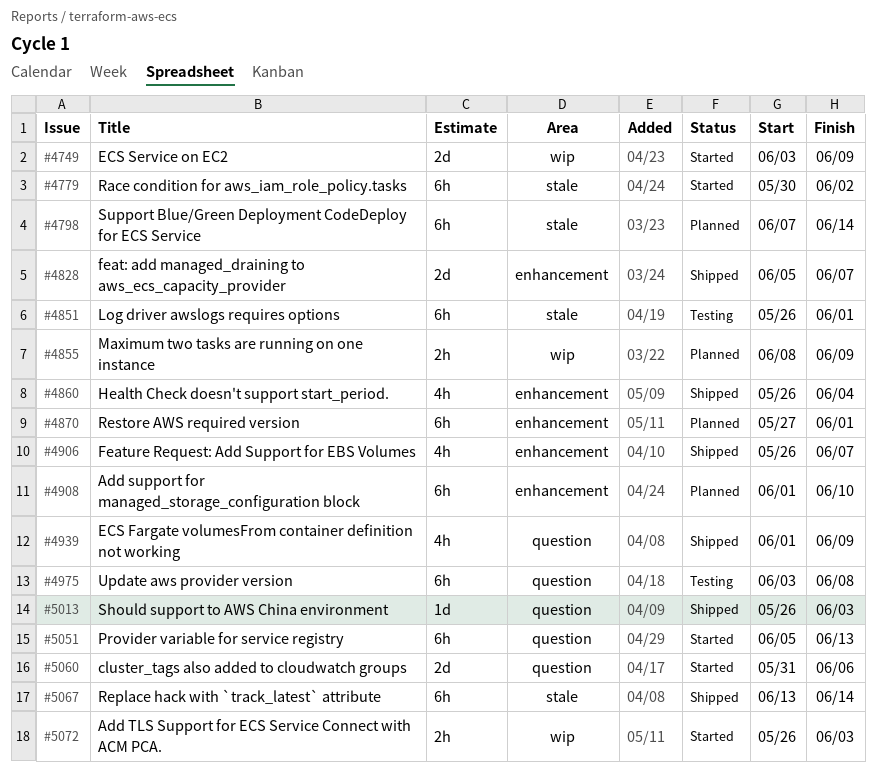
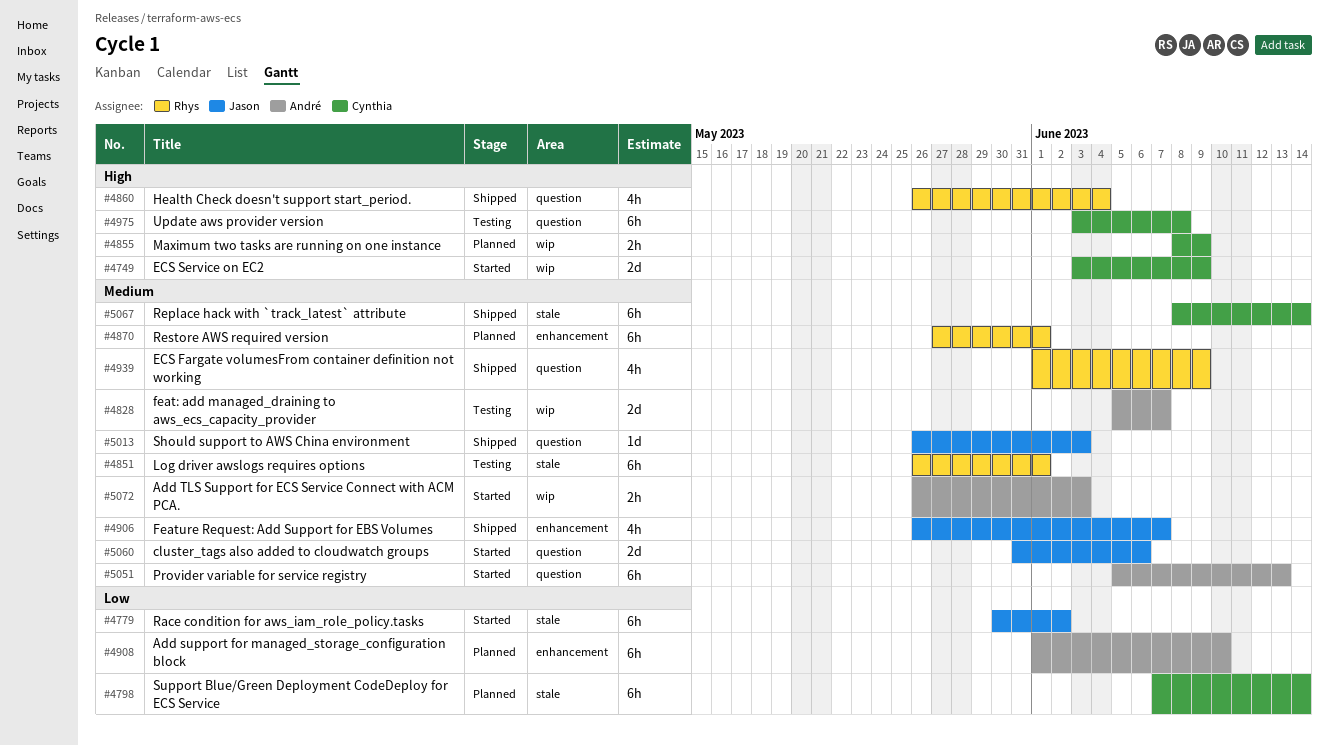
#4828, status: Shipped -> Testing
#4828, label: enhancement -> wip
#4860, label: enhancement -> question
#5067, start: Jun 13 -> Jun 8

